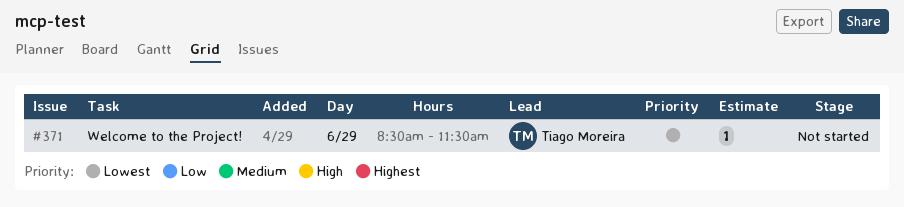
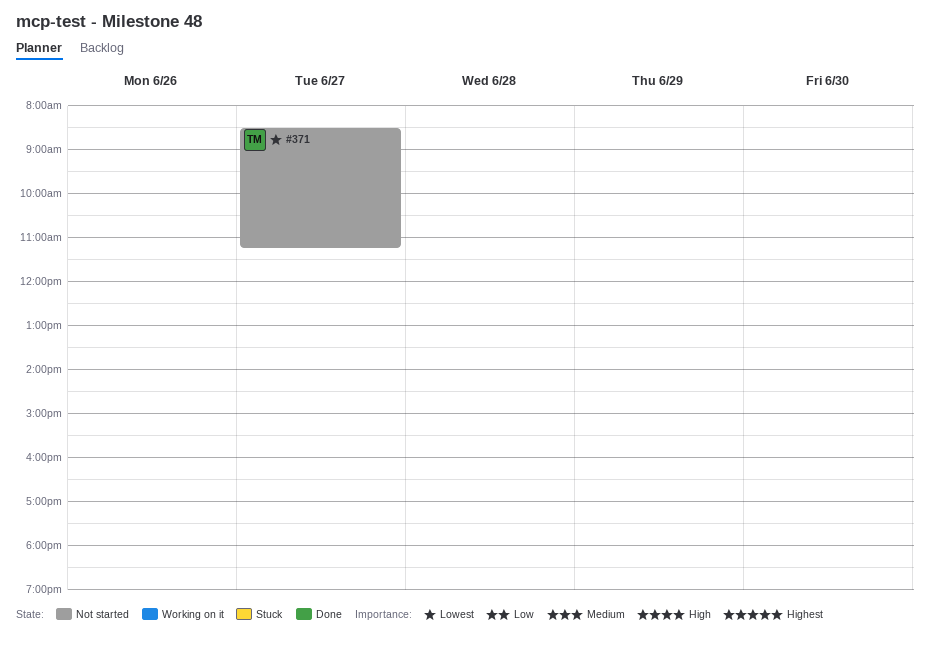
#371, day: Jun 29 -> Jun 27
#371, ends: 11:30 -> 11:15

